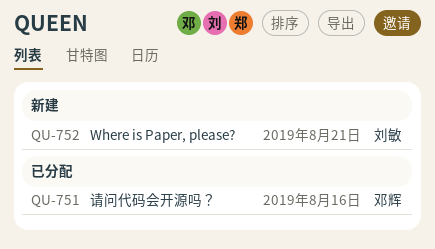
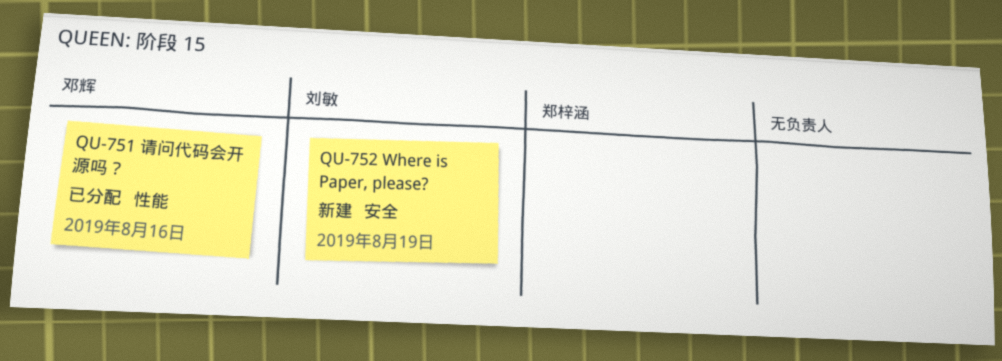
QU-752, due: Aug 21 -> Aug 19

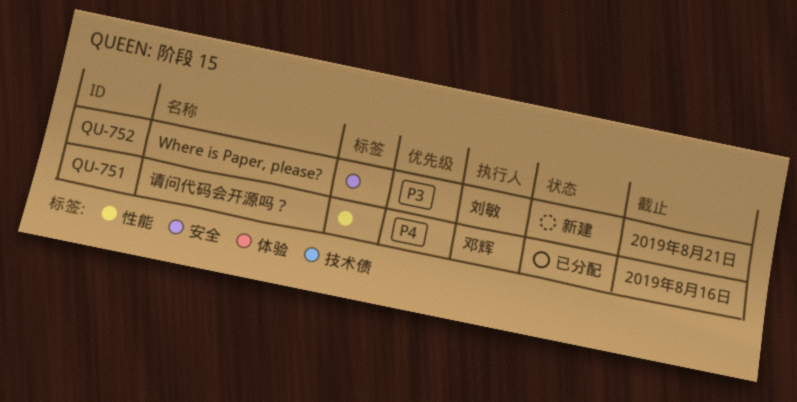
QU-752, due: Aug 19 -> Aug 21

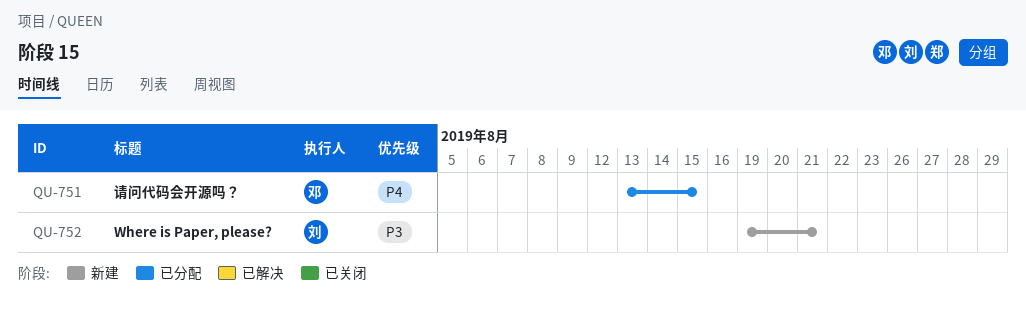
QU-751, due: Aug 16 -> Aug 15

